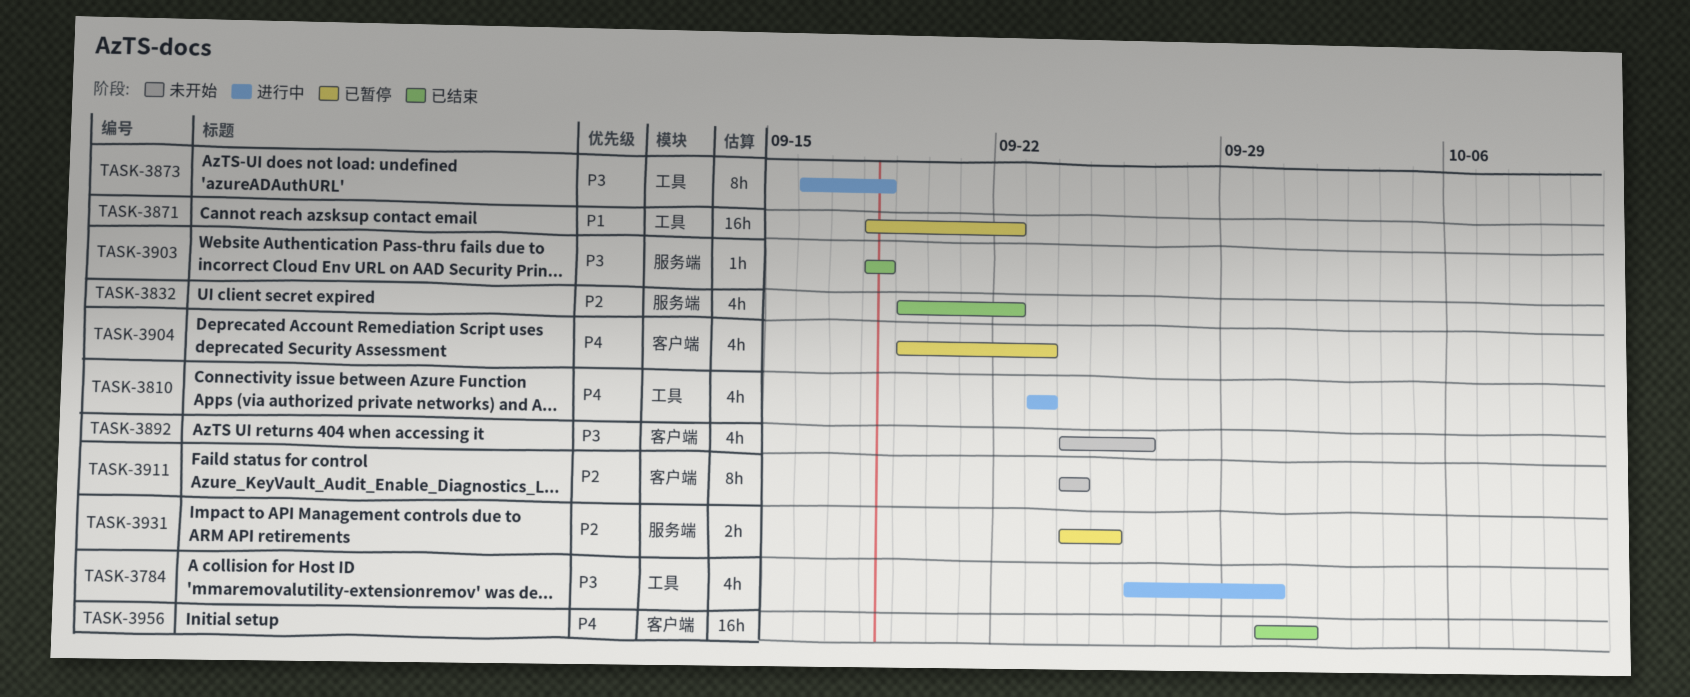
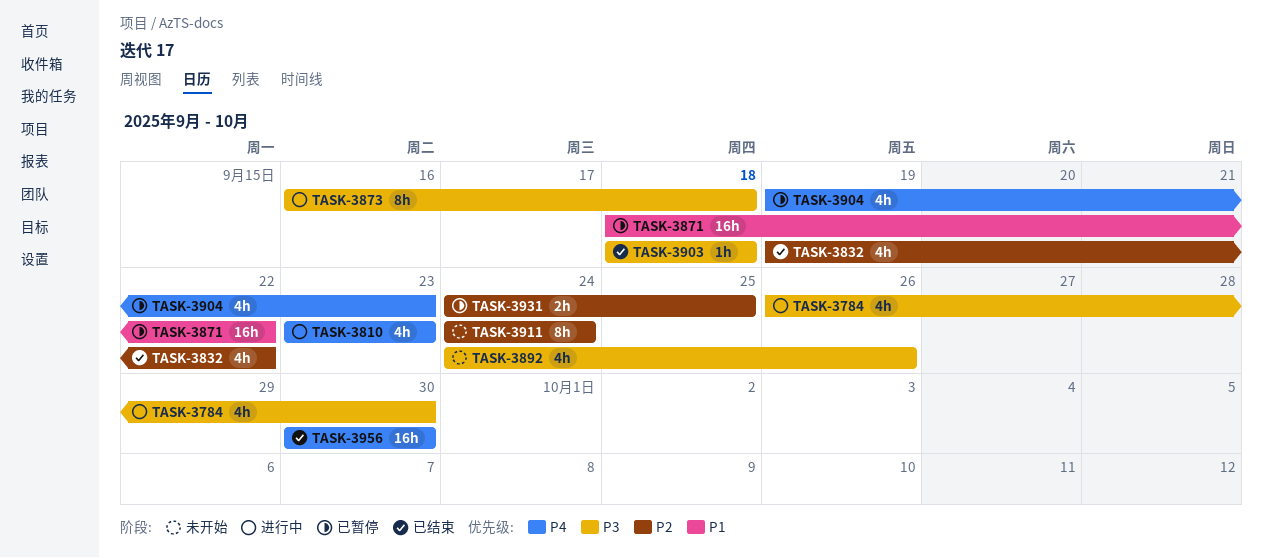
TASK-3956, due: Oct 1 -> Sep 30

